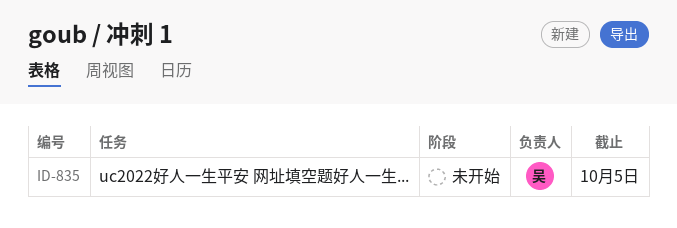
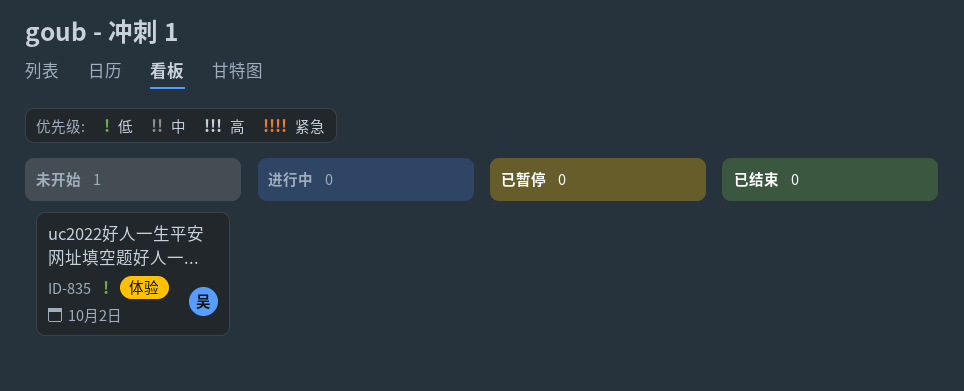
ID-835, due: Oct 5 -> Oct 2

